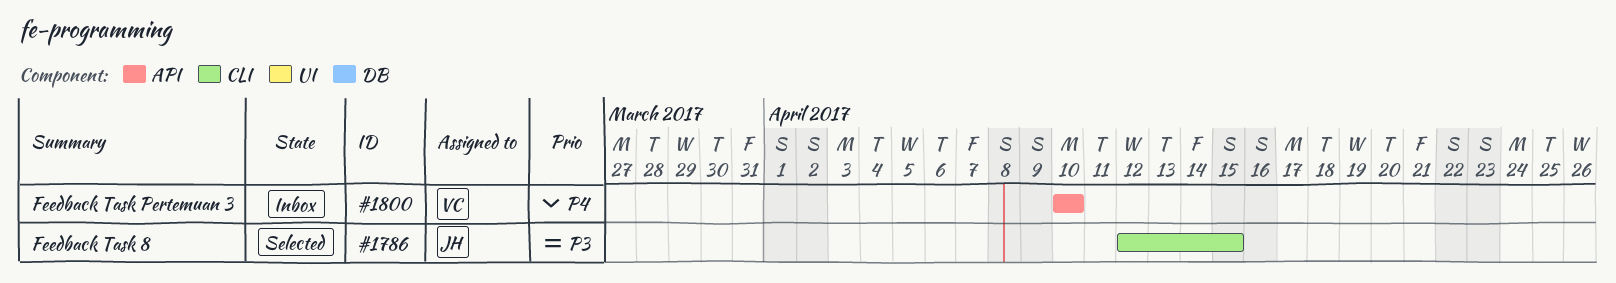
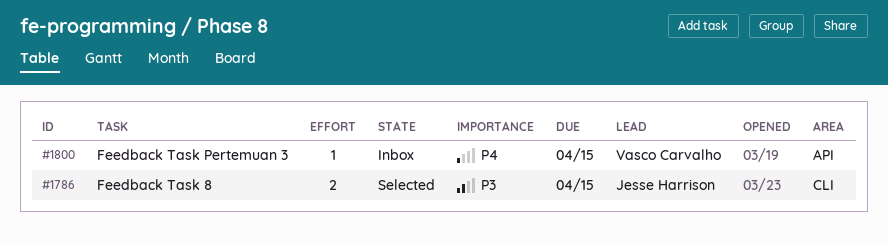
#1800, due: Apr 10 -> Apr 15

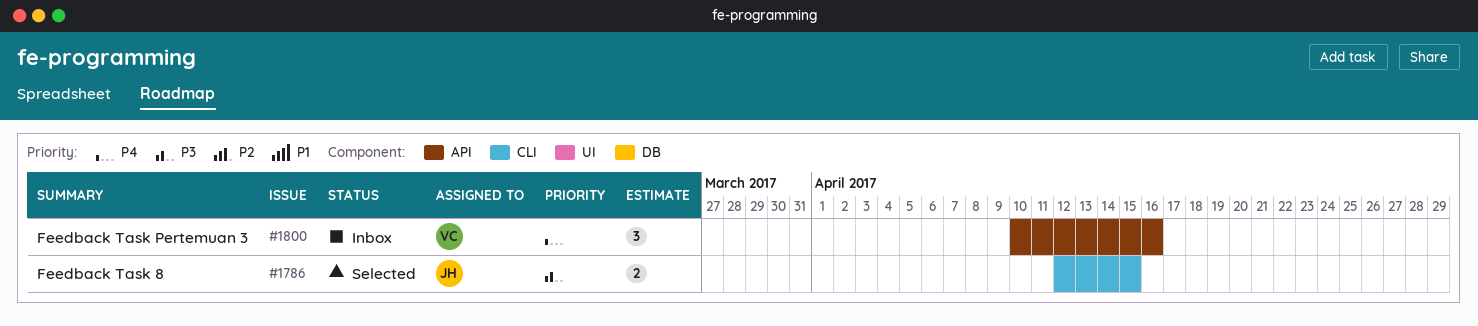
#1800, estimate: 1 -> 3
#1800, due: Apr 15 -> Apr 16

